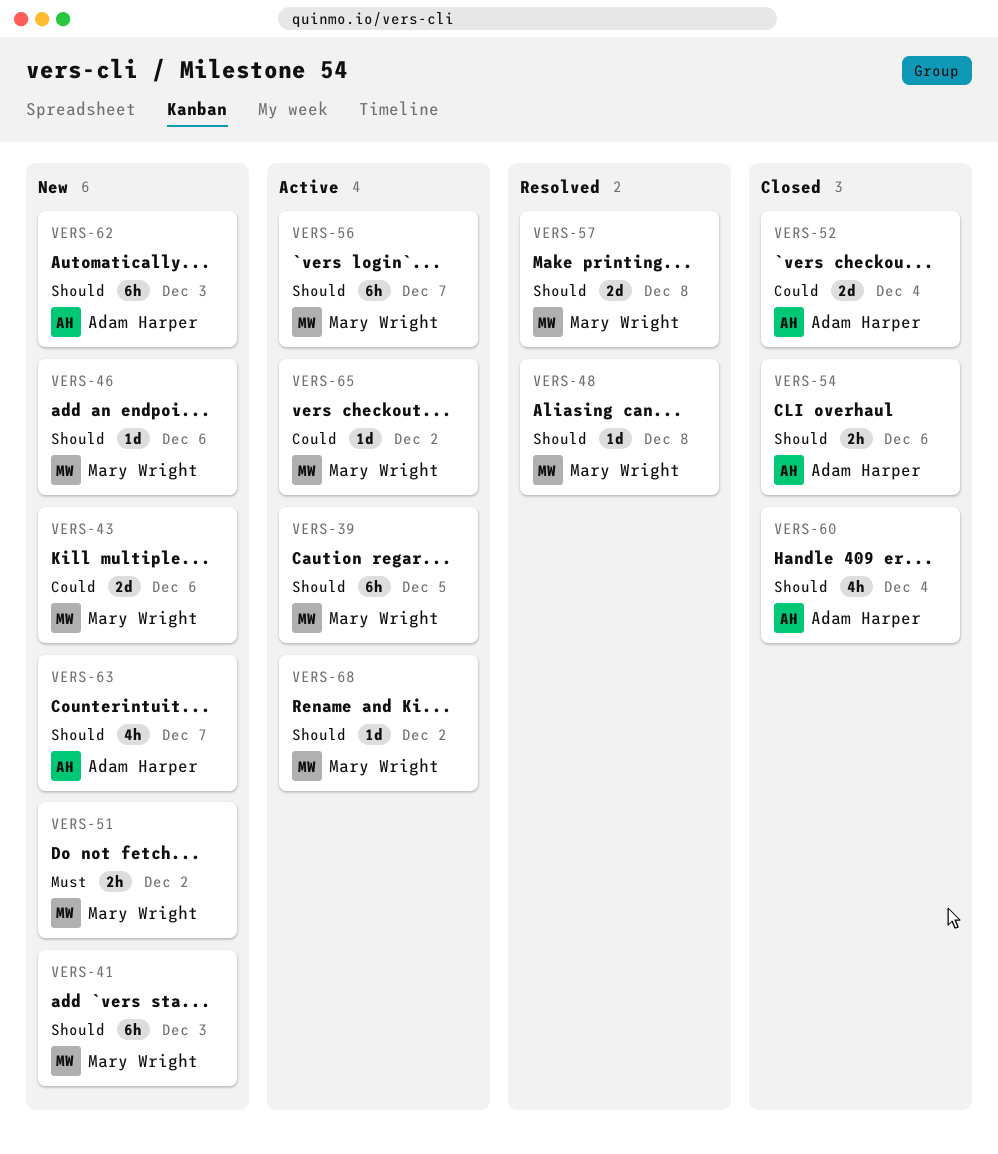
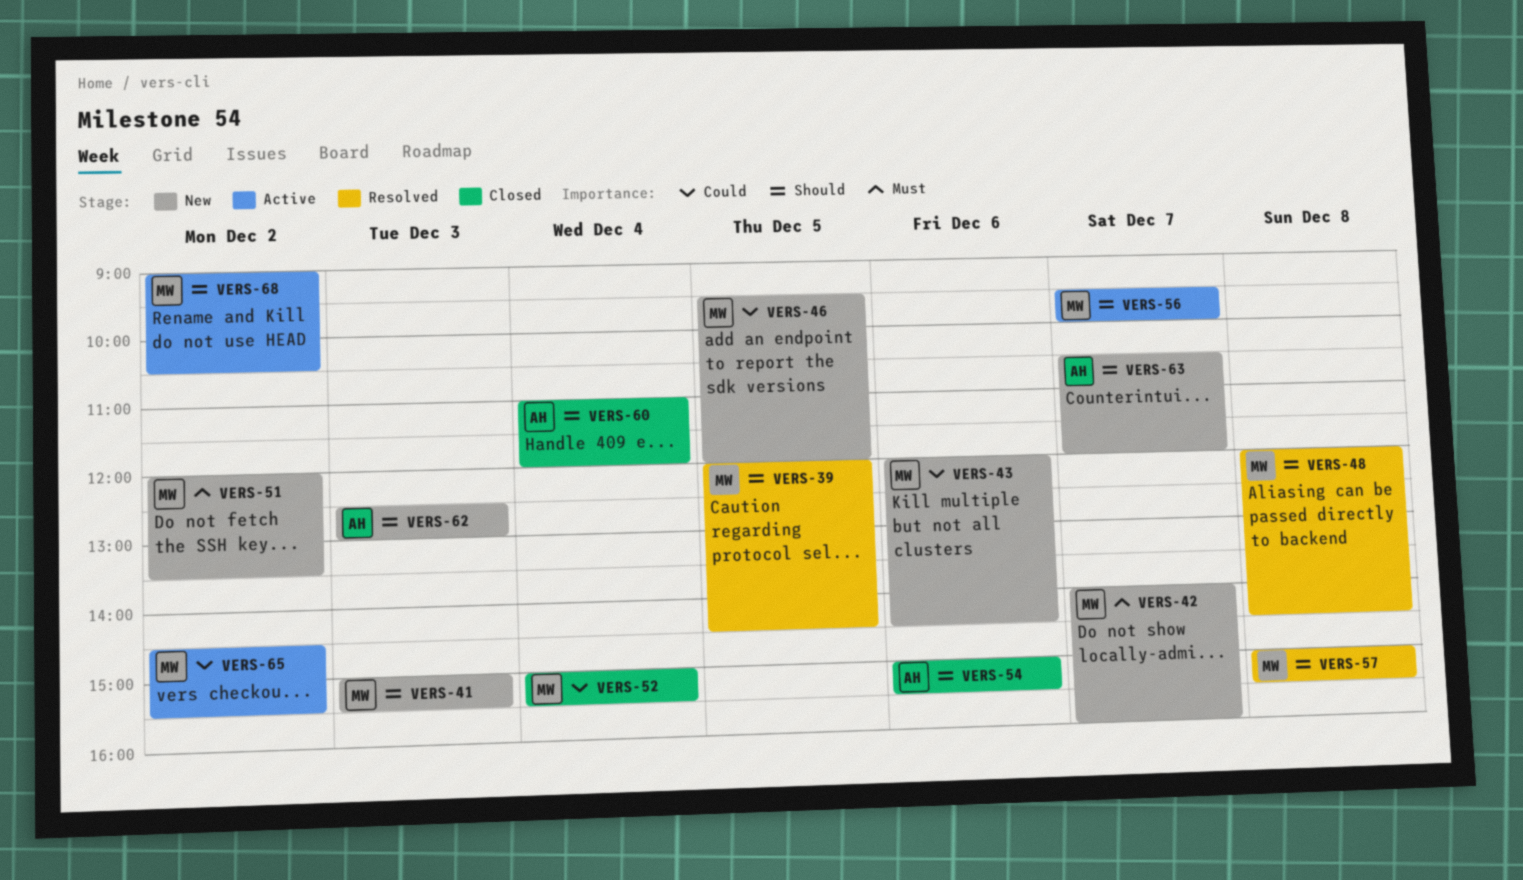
VERS-39, status: Active -> Resolved
VERS-42: none -> present
VERS-46, priority: Should -> Could
VERS-46, day: Dec 6 -> Dec 5
VERS-52, owner: Adam Harper -> Mary Wright

